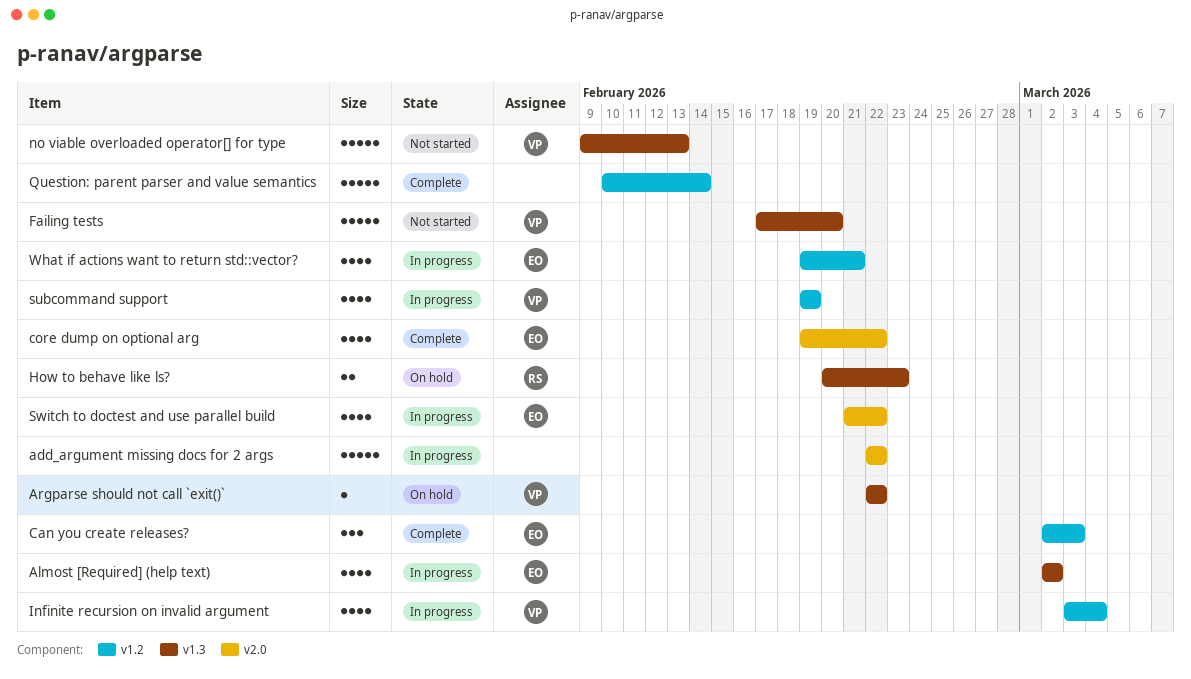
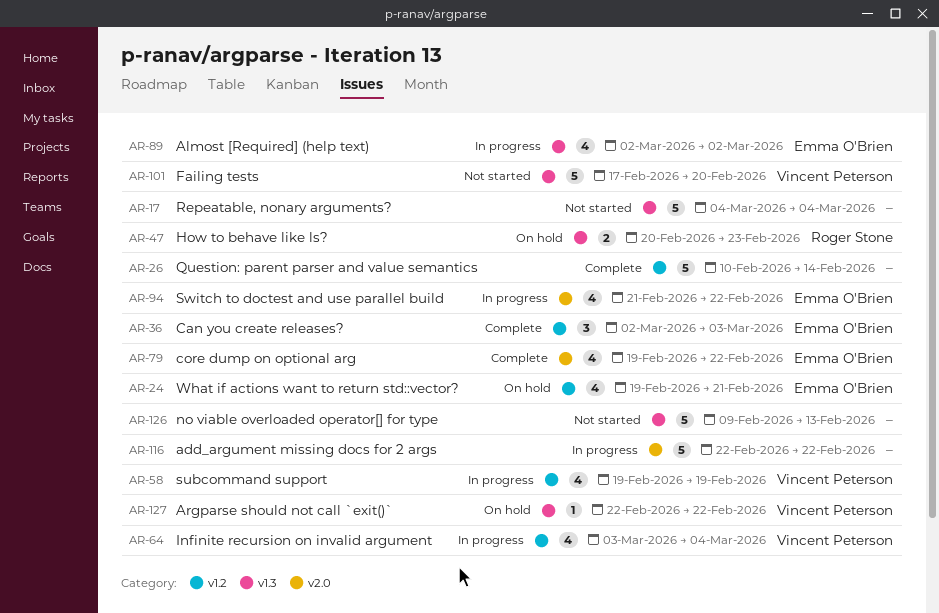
no viable overloaded operator[] for type, owner: Vincent Peterson -> none
Repeatable, nonary arguments?: none -> present
What if actions want to return std::vector?, status: In progress -> On hold

